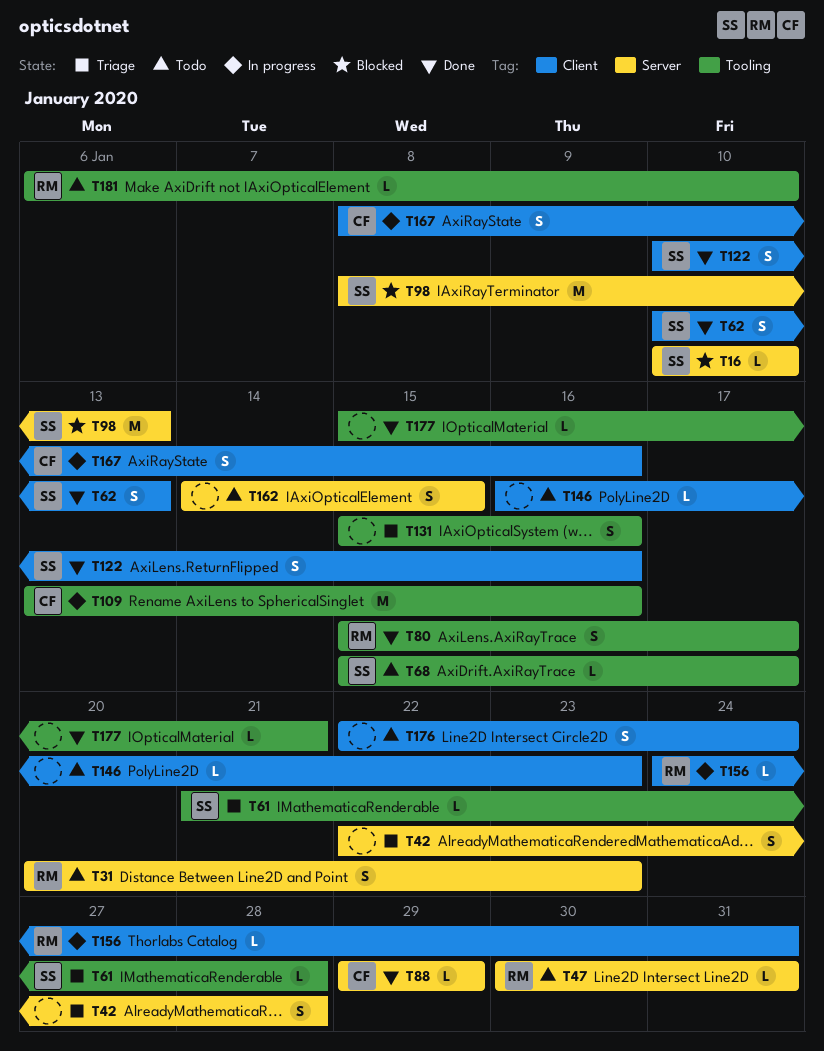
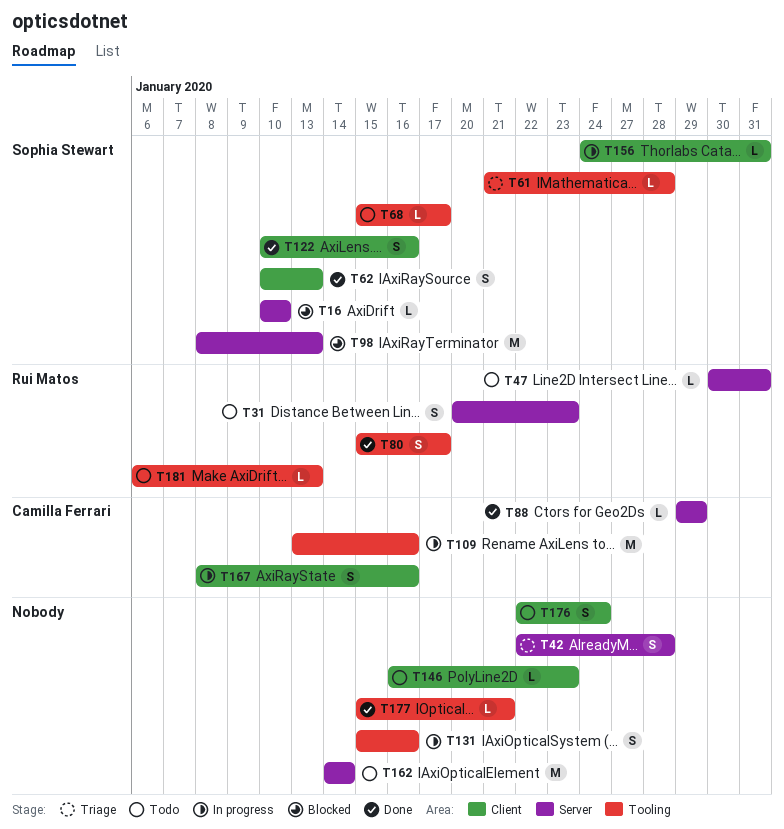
T131, status: Triage -> In progress
T156, owner: Rui Matos -> Sophia Stewart
T162, estimate: S -> M
T162, due: Jan 15 -> Jan 14
T181, due: Jan 10 -> Jan 13

